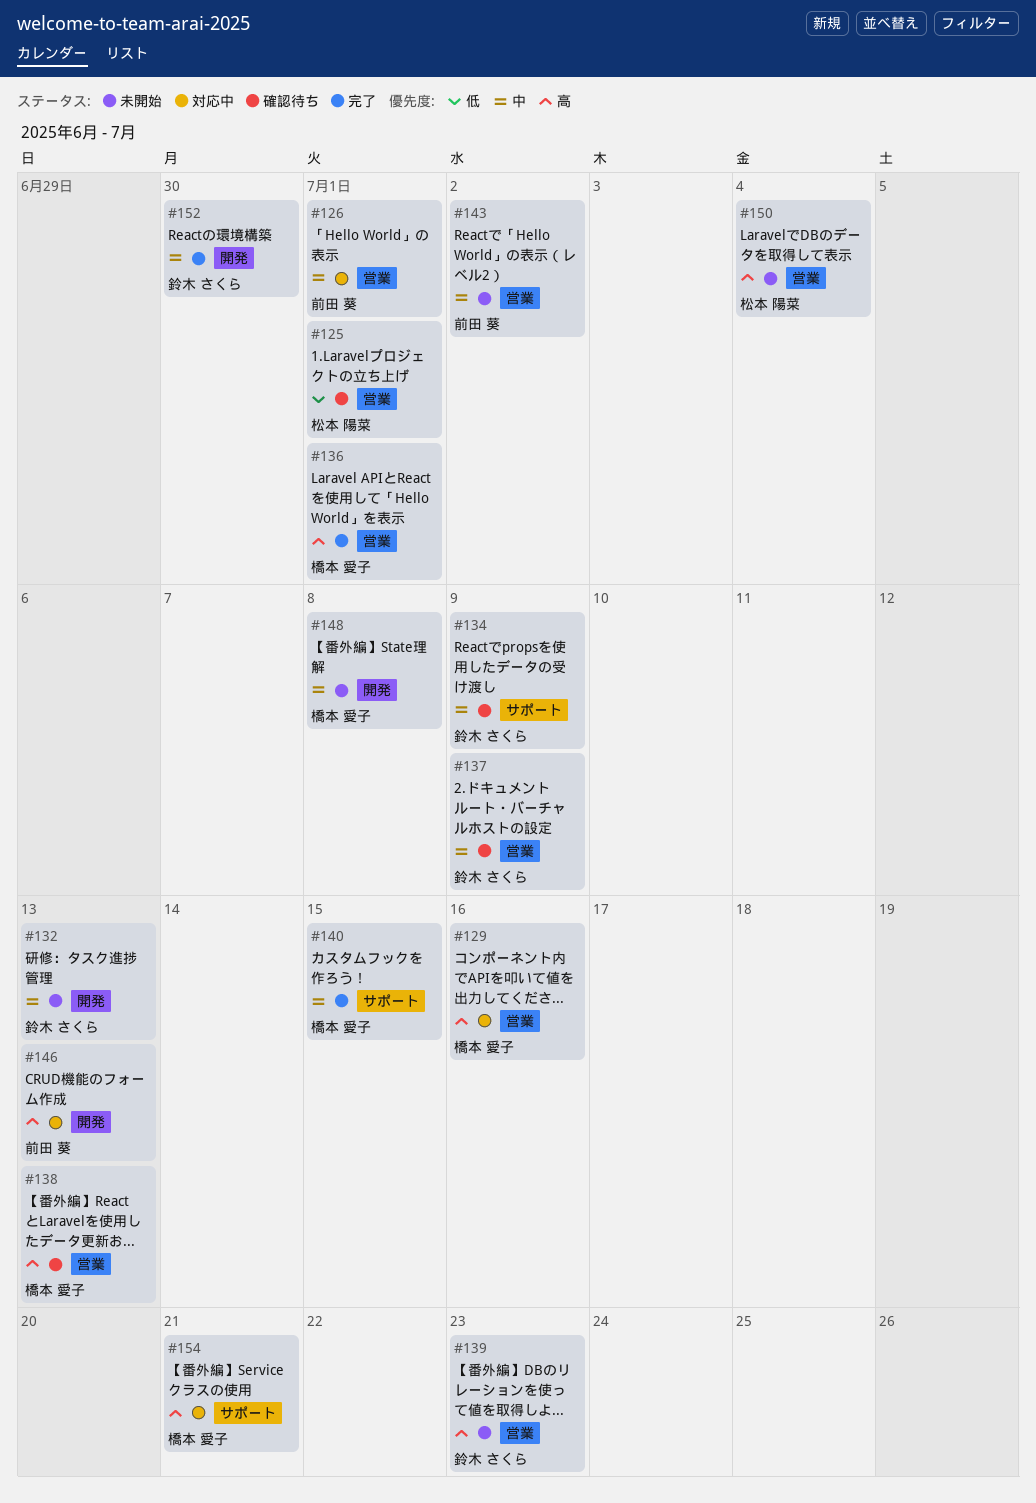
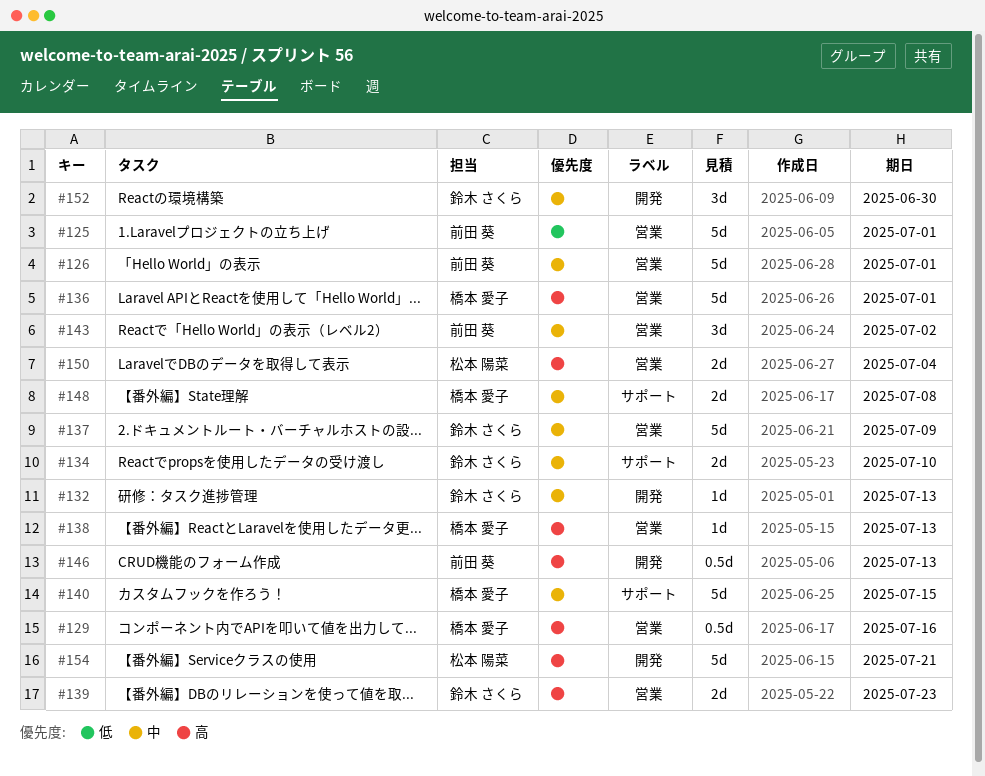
#125, owner: 松本 陽菜 -> 前田 葵
#134, due: Jul 9 -> Jul 10
#148, label: 開発 -> サポート
#154, owner: 橋本 愛子 -> 松本 陽菜
#154, label: サポート -> 開発

